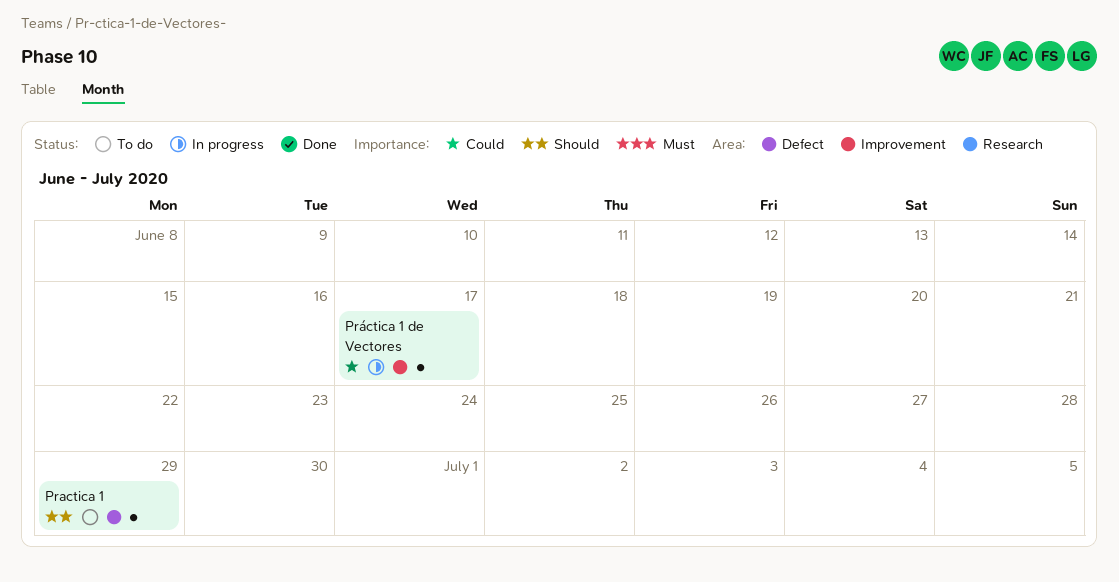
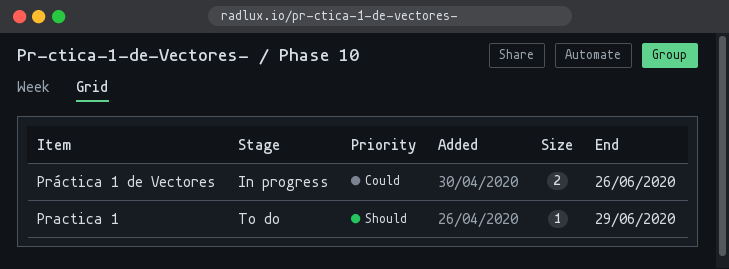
Práctica 1 de Vectores, estimate: 1 -> 2
Práctica 1 de Vectores, due: Jun 17 -> Jun 26

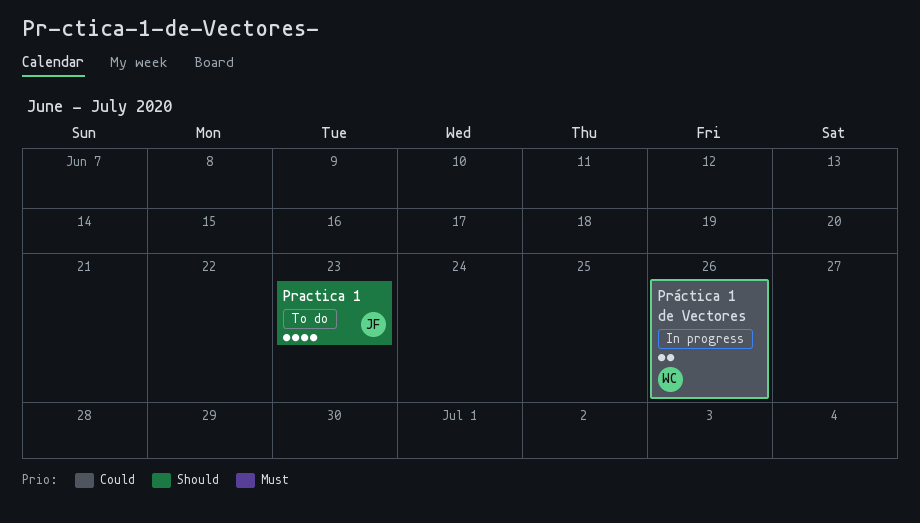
Practica 1, estimate: 1 -> 4
Practica 1, due: Jun 29 -> Jun 23

